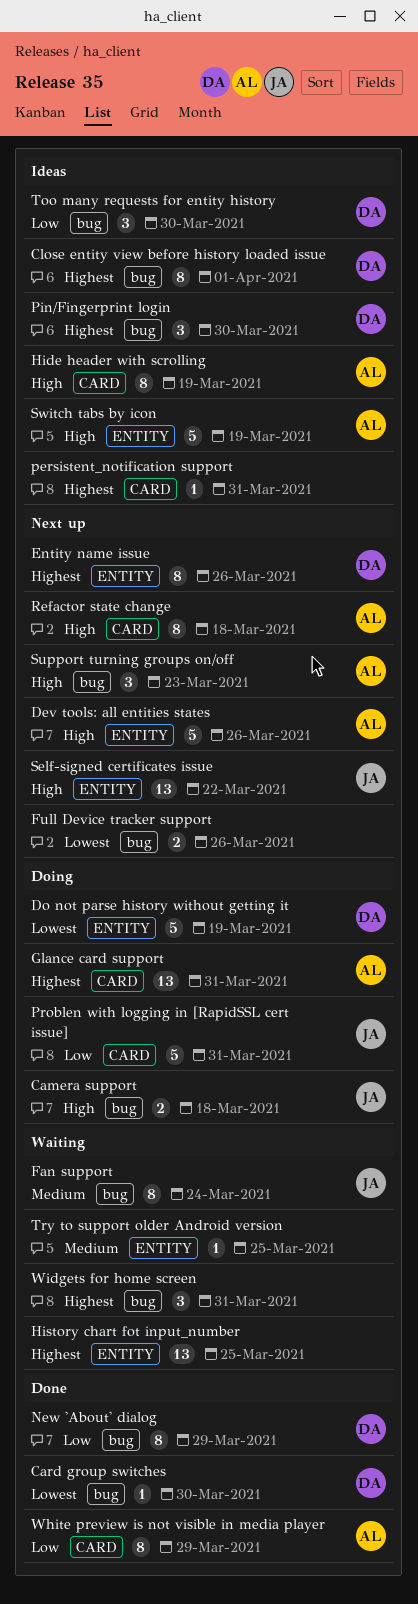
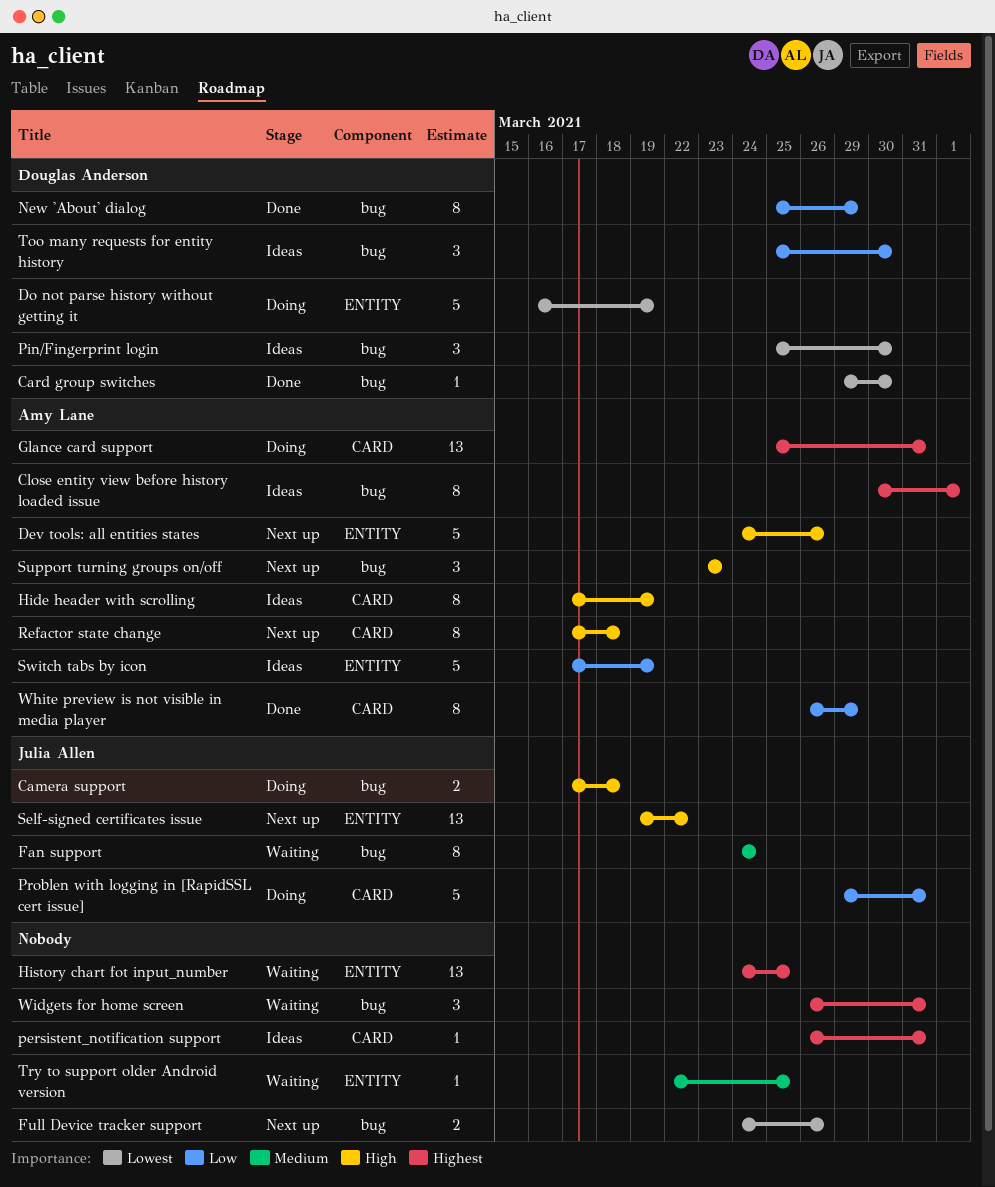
Close entity view before history loaded issue, owner: Douglas Anderson -> Amy Lane
Entity name issue: present -> none
Pin/Fingerprint login, priority: Highest -> Lowest
Switch tabs by icon, priority: High -> Low

